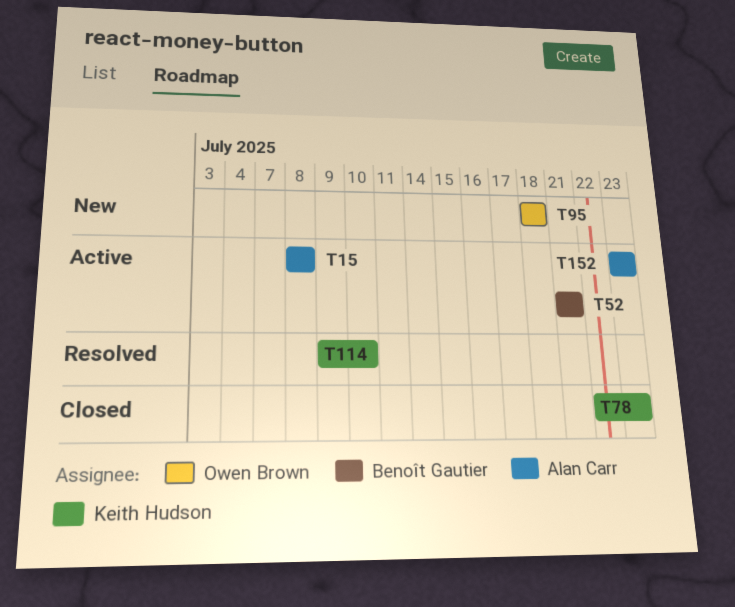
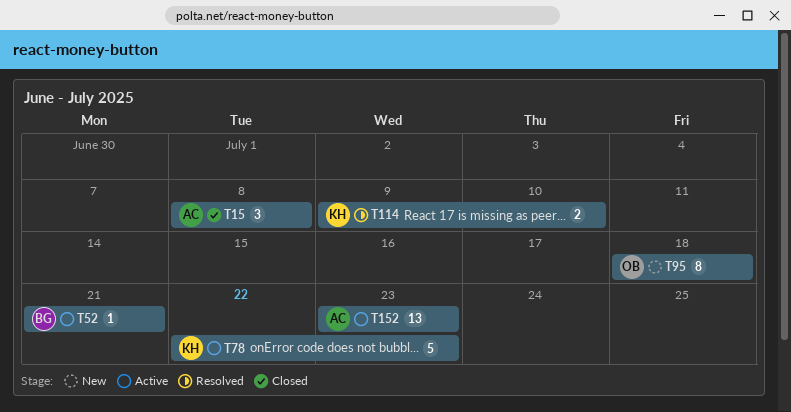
T15, status: Active -> Closed
T78, status: Closed -> Active

